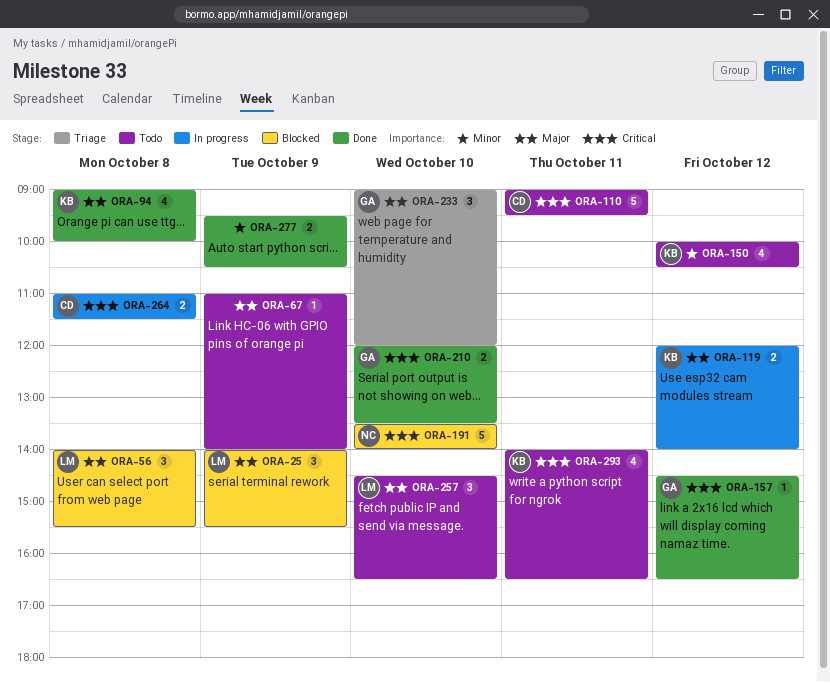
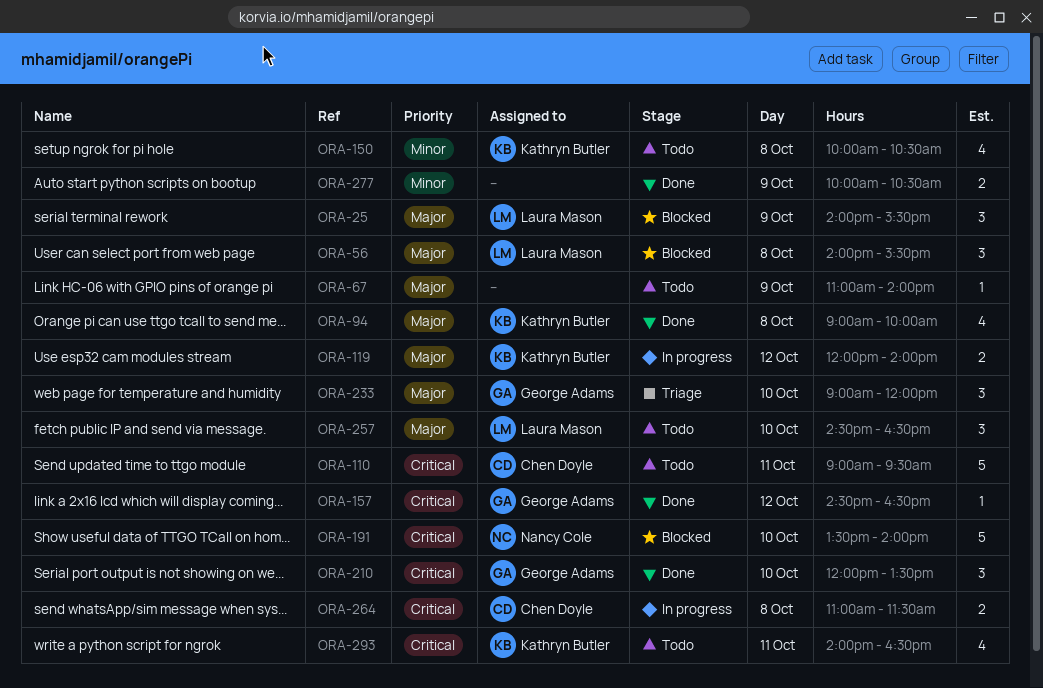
ORA-150, day: Oct 12 -> Oct 8
ORA-210, estimate: 2 -> 3
ORA-277, begins: 09:30 -> 10:00

